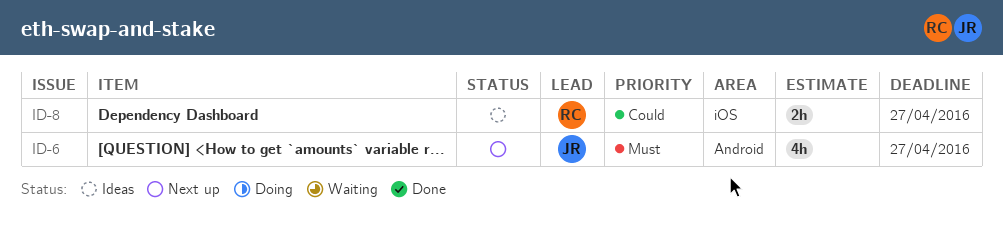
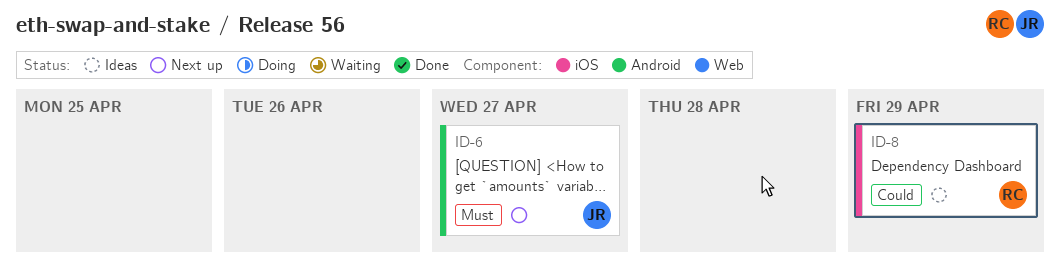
ID-8, due: Apr 27 -> Apr 29

